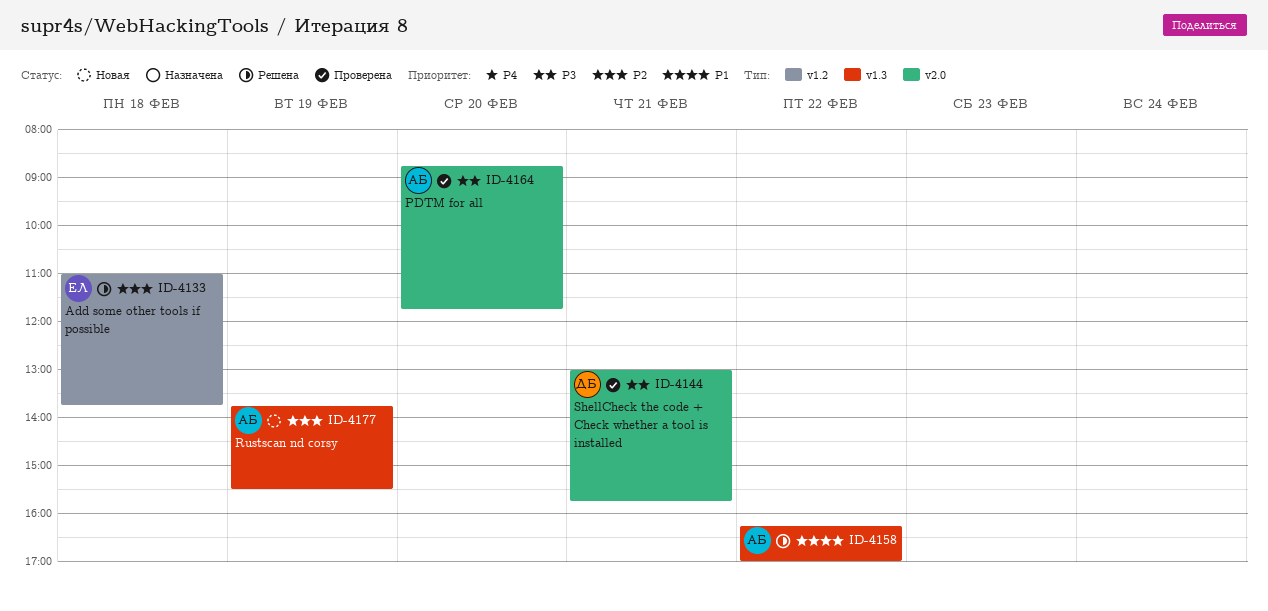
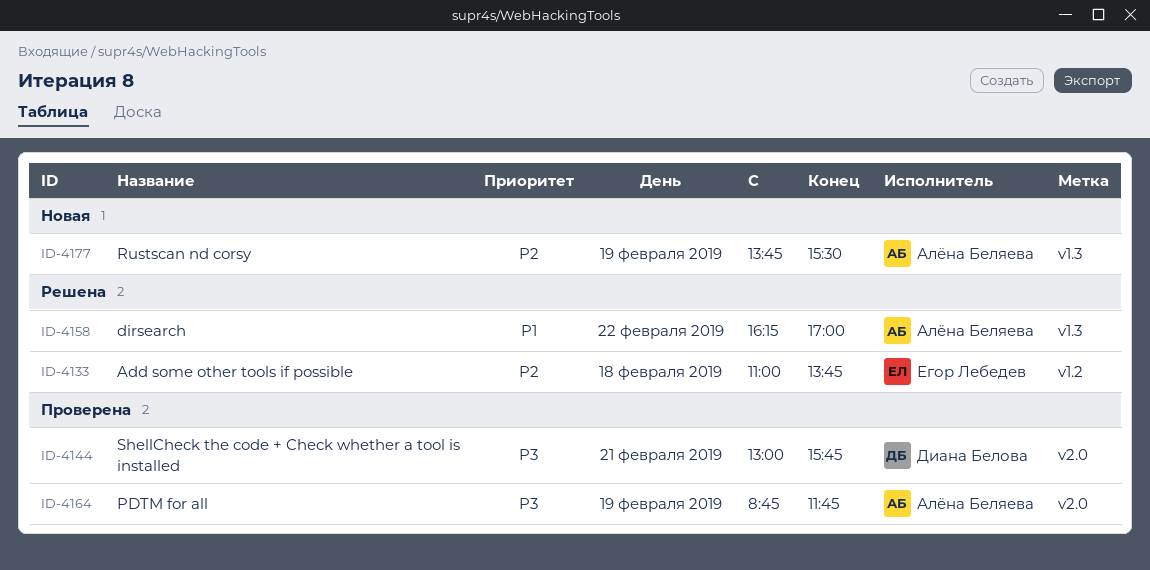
ID-4164, day: Feb 20 -> Feb 19

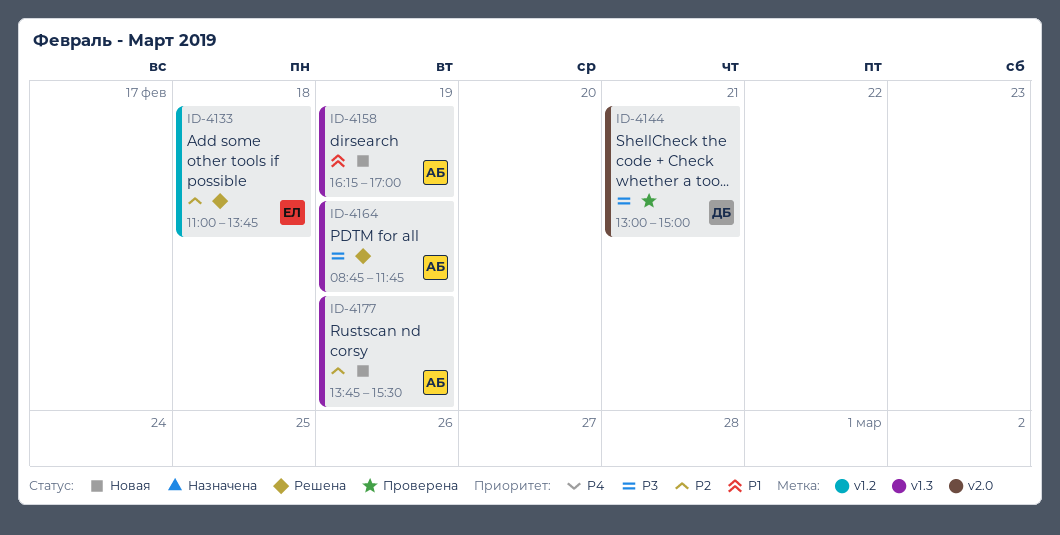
ID-4144, ends: 15:45 -> 15:00
ID-4158, status: Решена -> Новая
ID-4158, day: Feb 22 -> Feb 19
ID-4164, status: Проверена -> Решена
ID-4164, label: v2.0 -> v1.3

